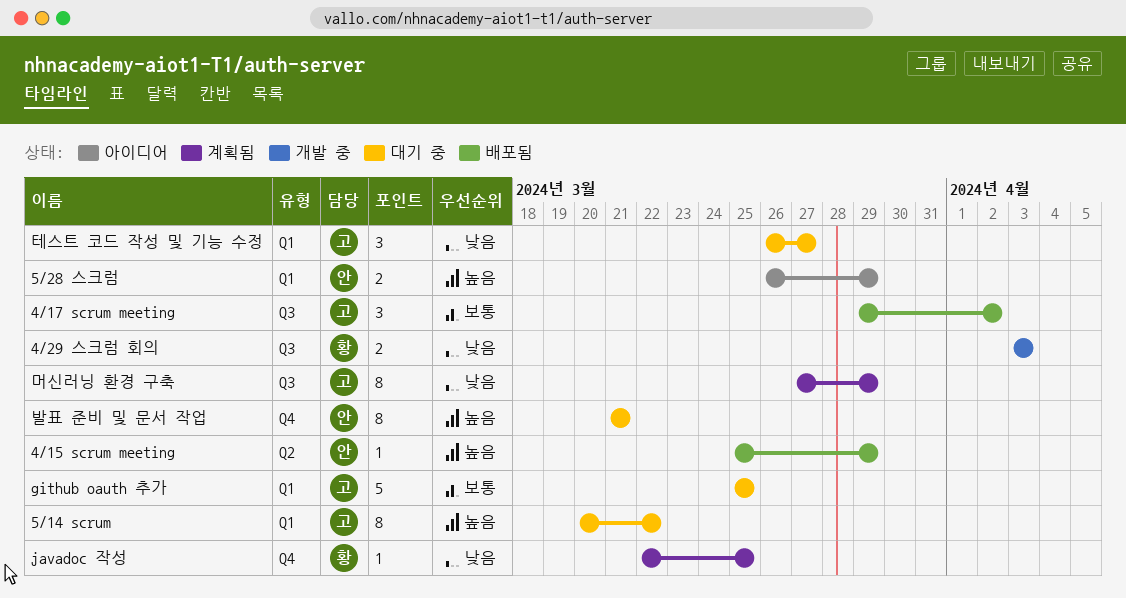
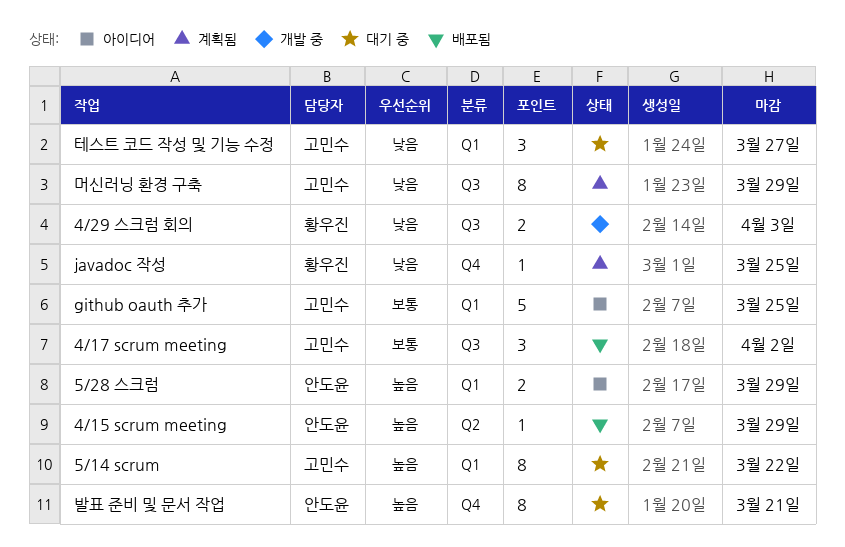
github oauth 추가, status: 대기 중 -> 아이디어

